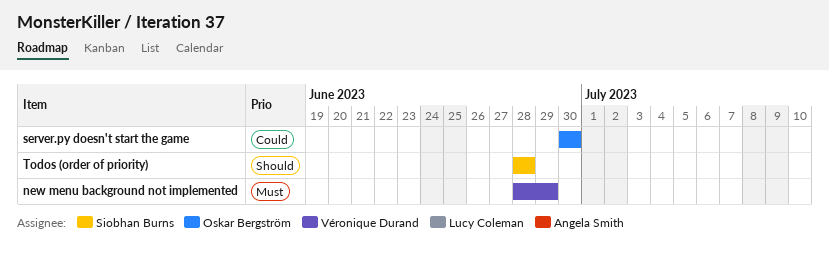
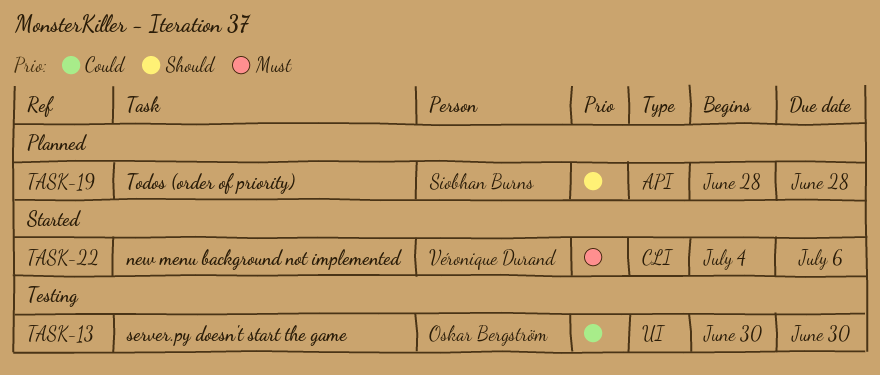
new menu background not implemented, start: Jun 28 -> Jul 4
new menu background not implemented, due: Jun 29 -> Jul 6

